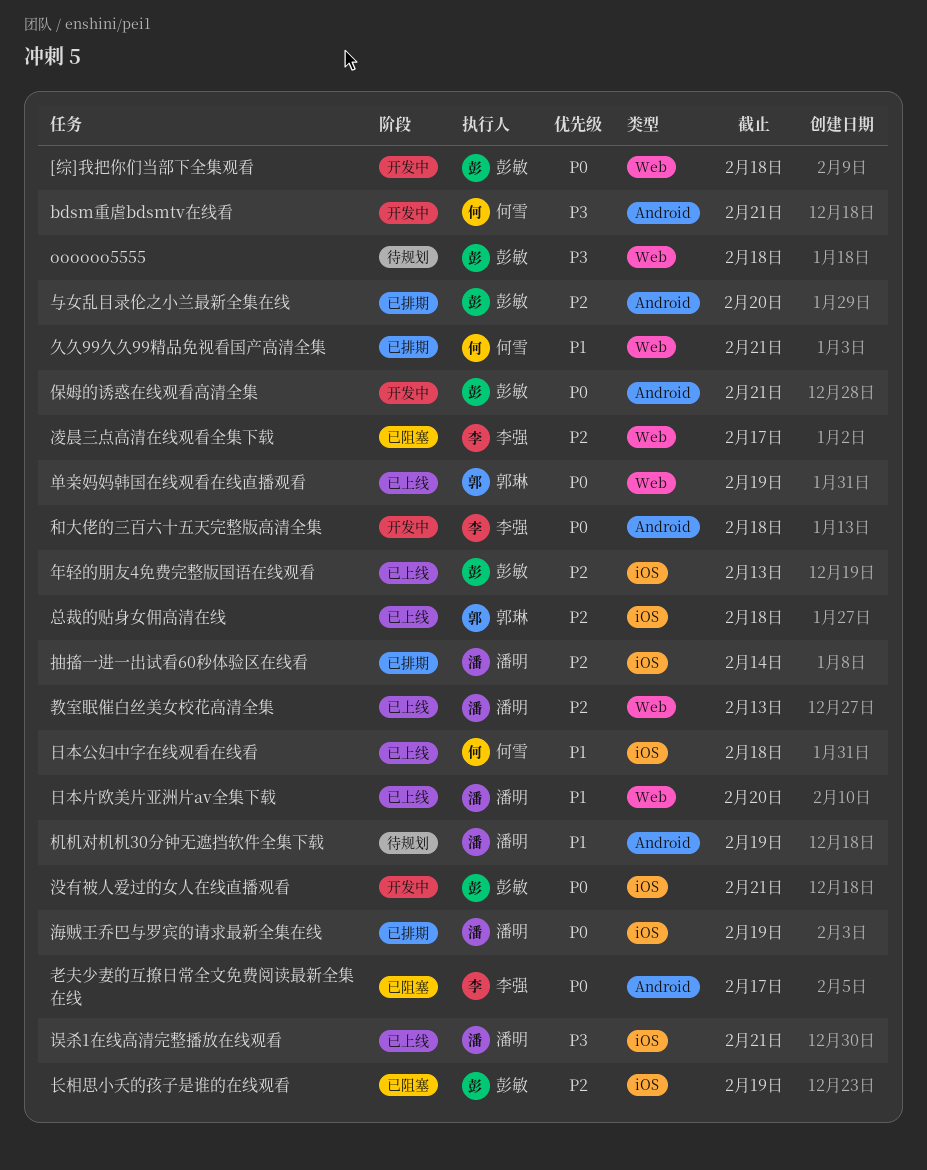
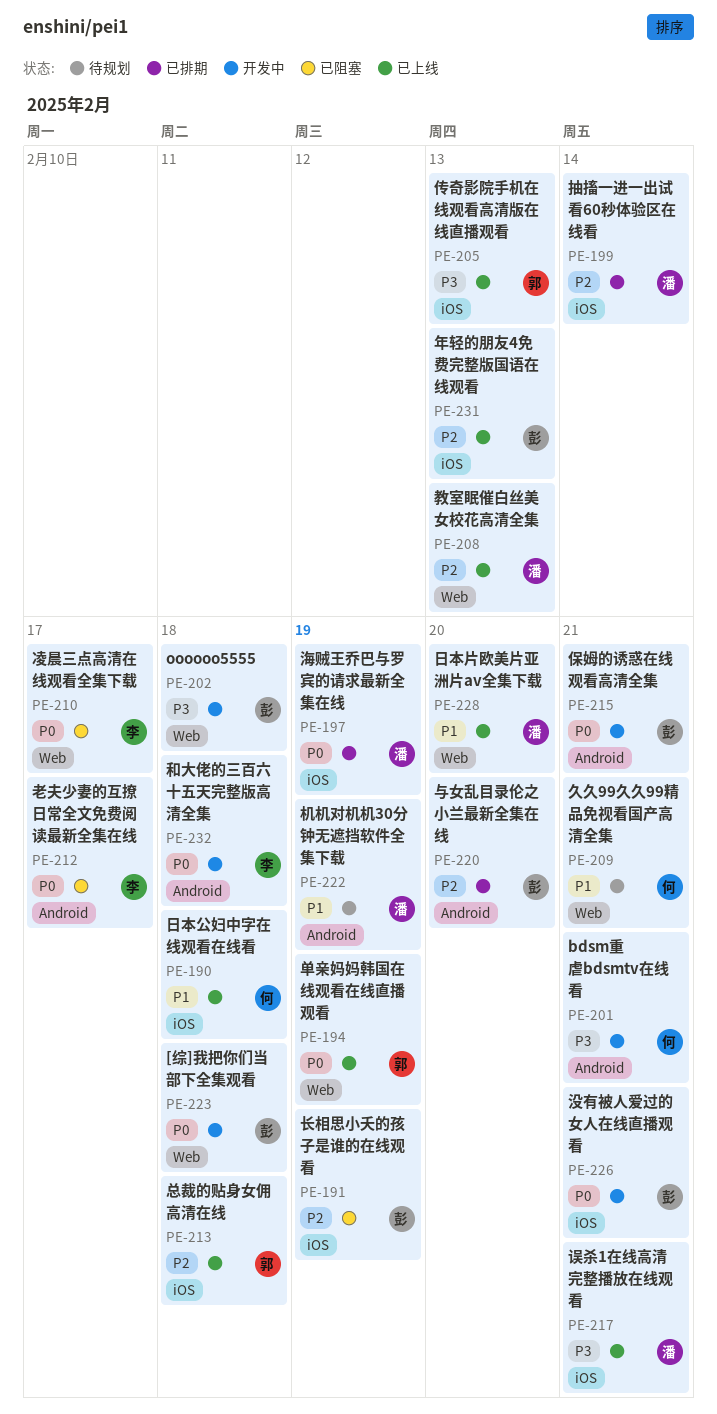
oooooo5555, status: 待规划 -> 开发中
久久99久久99精品免视看国产高清全集, status: 已排期 -> 待规划
传奇影院手机在线观看高清版在线直播观看: none -> present
凌晨三点高清在线观看全集下载, priority: P2 -> P0

